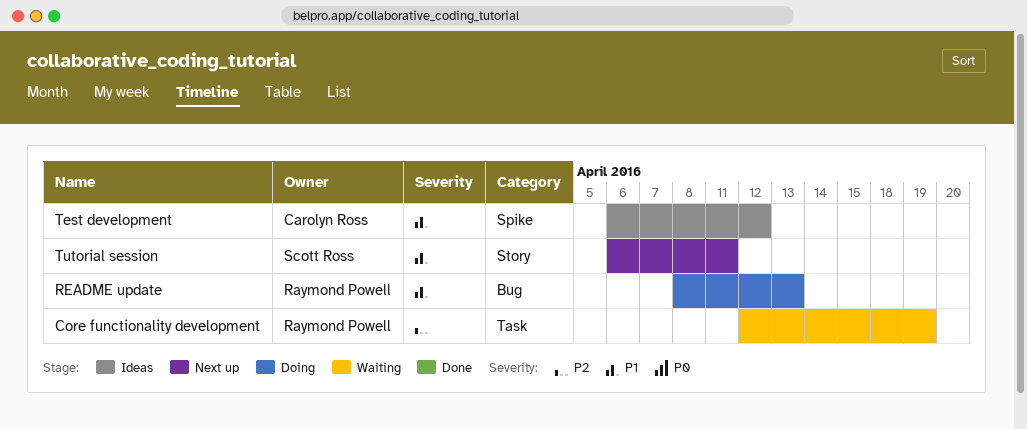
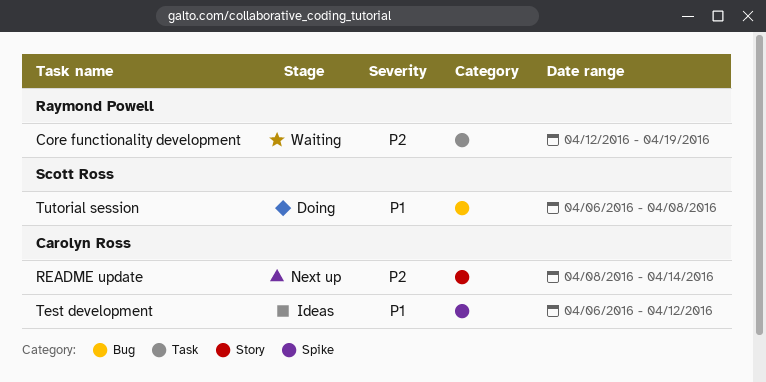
README update, status: Doing -> Next up
README update, owner: Raymond Powell -> Carolyn Ross
README update, priority: P1 -> P2
README update, label: Bug -> Story
README update, due: Apr 13 -> Apr 14
Tutorial session, status: Next up -> Doing
Tutorial session, label: Story -> Bug
Tutorial session, due: Apr 11 -> Apr 8

